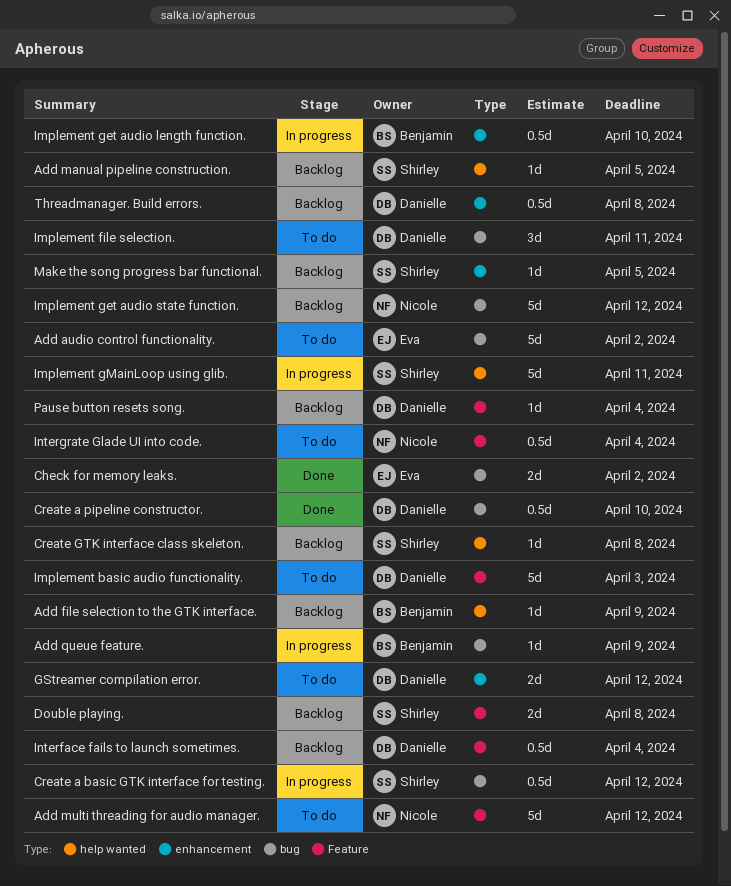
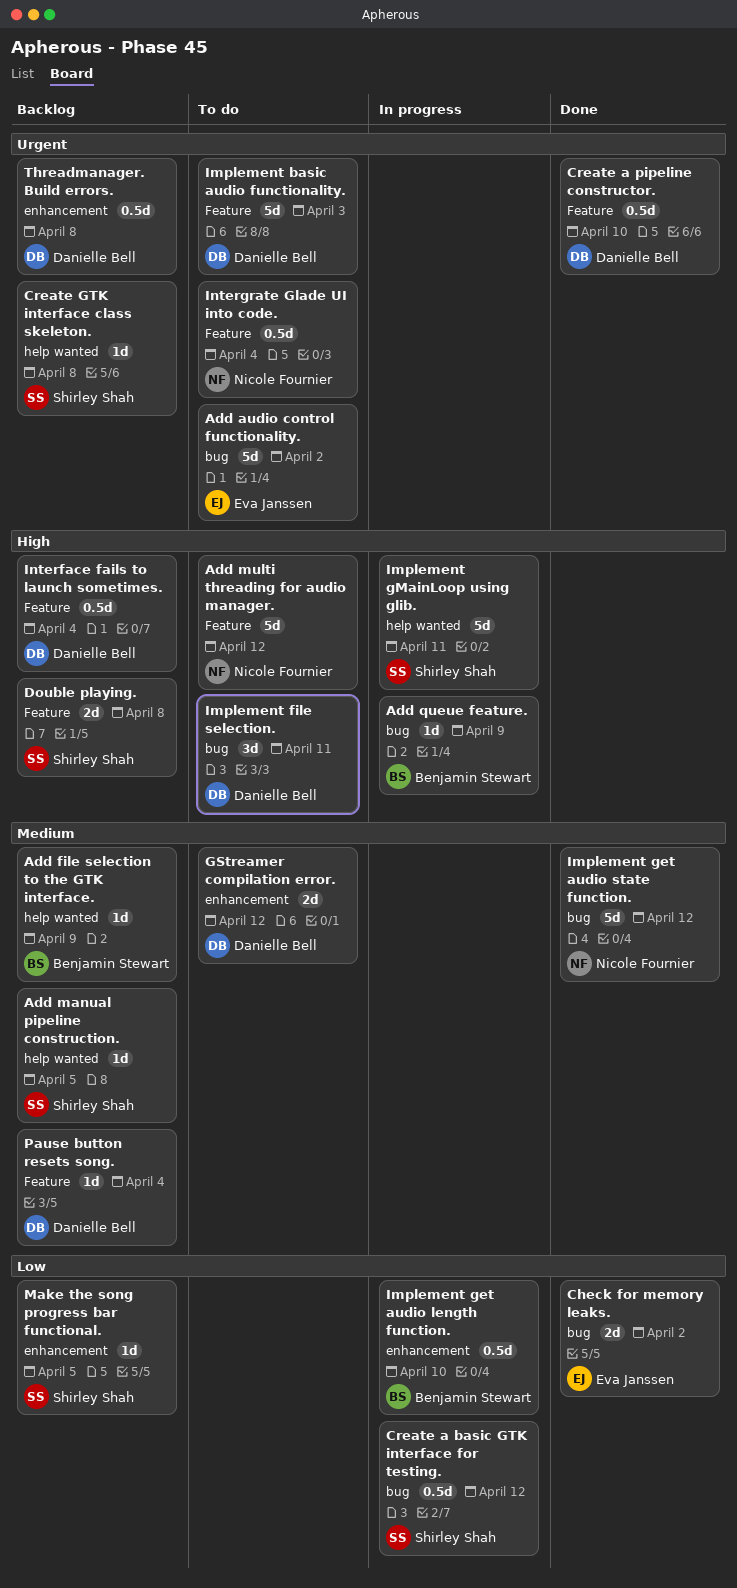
Create a pipeline constructor., label: bug -> Feature
Implement get audio state function., status: Backlog -> Done

